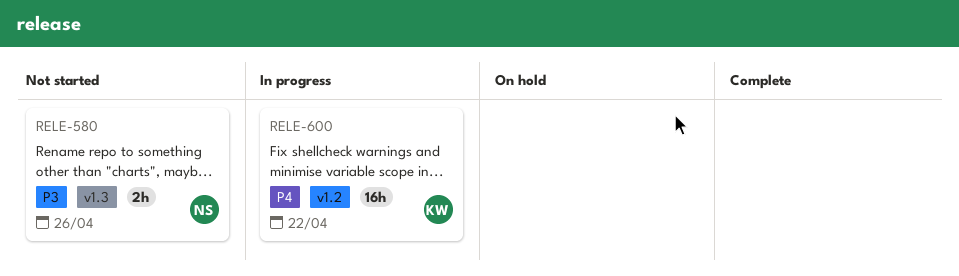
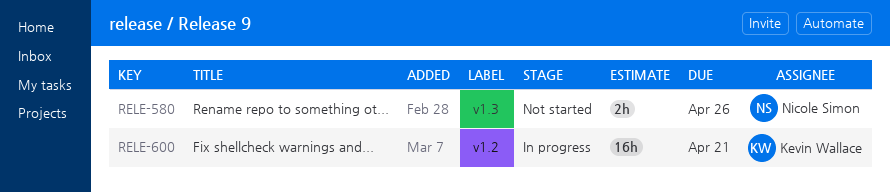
RELE-600, due: Apr 22 -> Apr 21

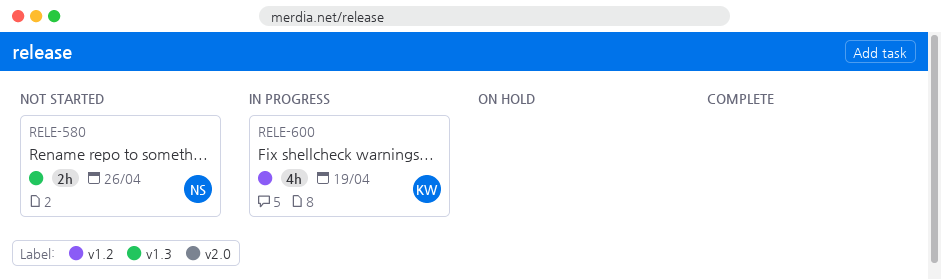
RELE-600, estimate: 16h -> 4h
RELE-600, due: Apr 21 -> Apr 19

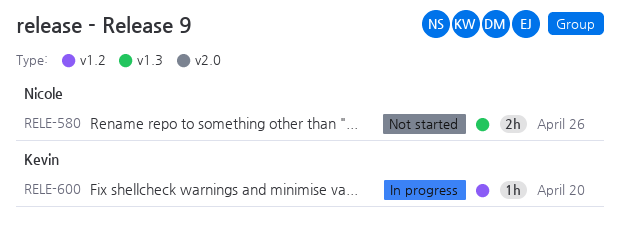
RELE-600, estimate: 4h -> 1h
RELE-600, due: Apr 19 -> Apr 20

